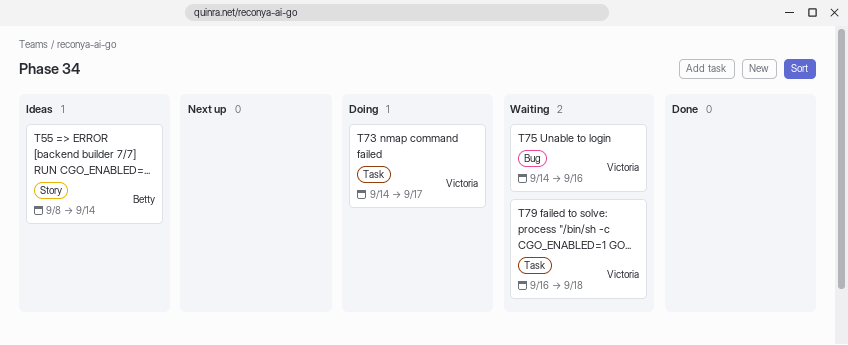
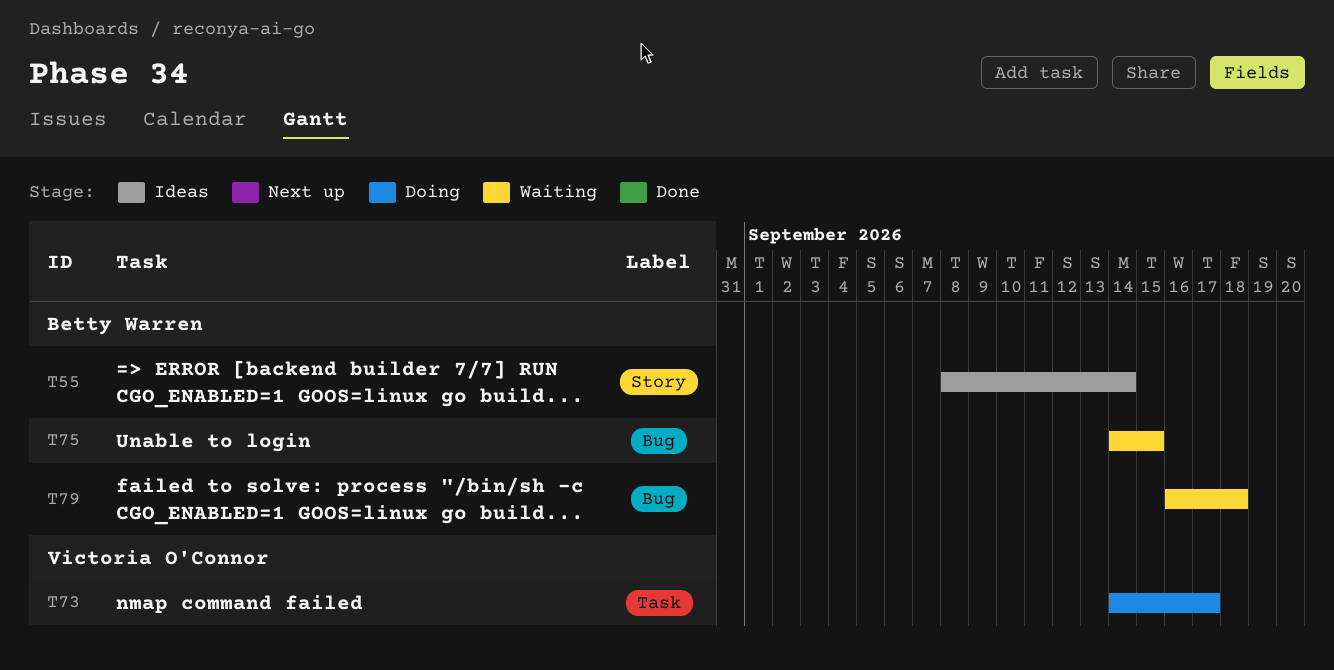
T75, owner: Victoria O'Connor -> Betty Warren
T75, due: Sep 16 -> Sep 15
T79, owner: Victoria O'Connor -> Betty Warren
T79, label: Task -> Bug

